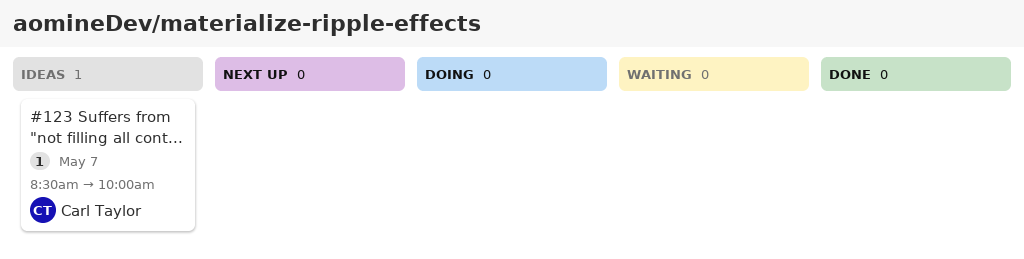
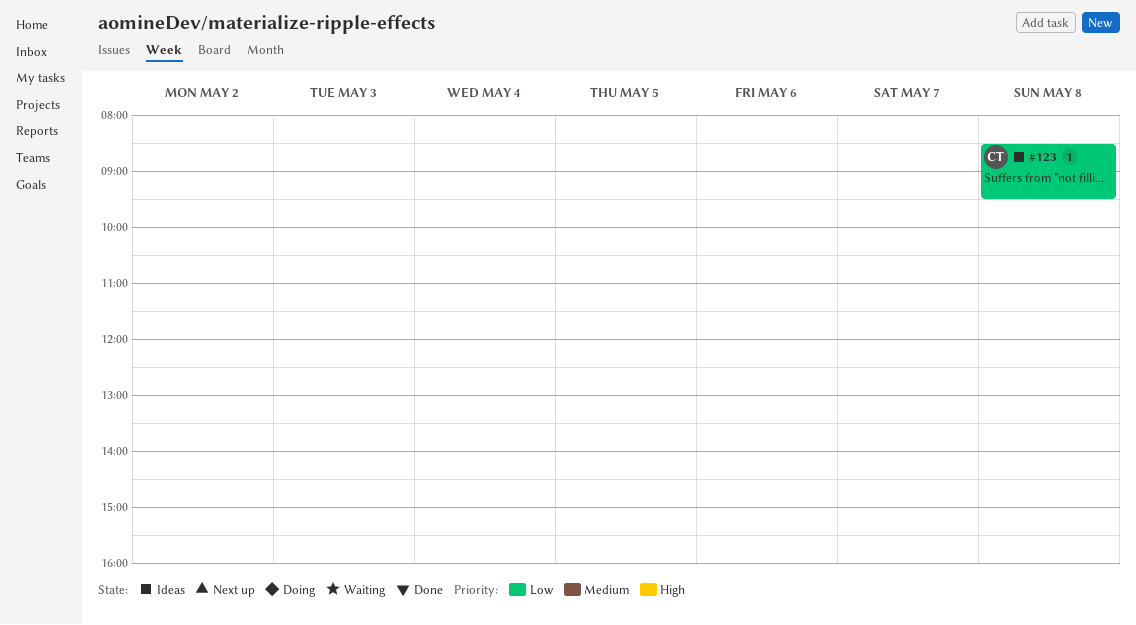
#123, day: May 7 -> May 8
#123, ends: 10:00 -> 09:30

